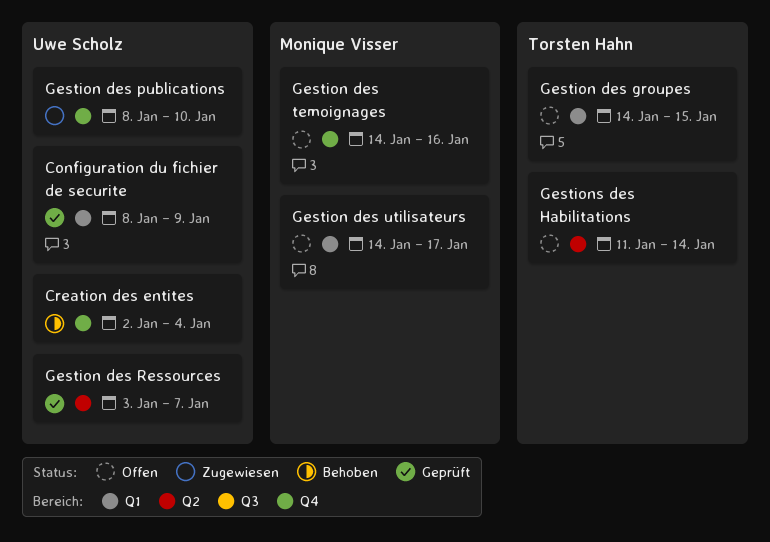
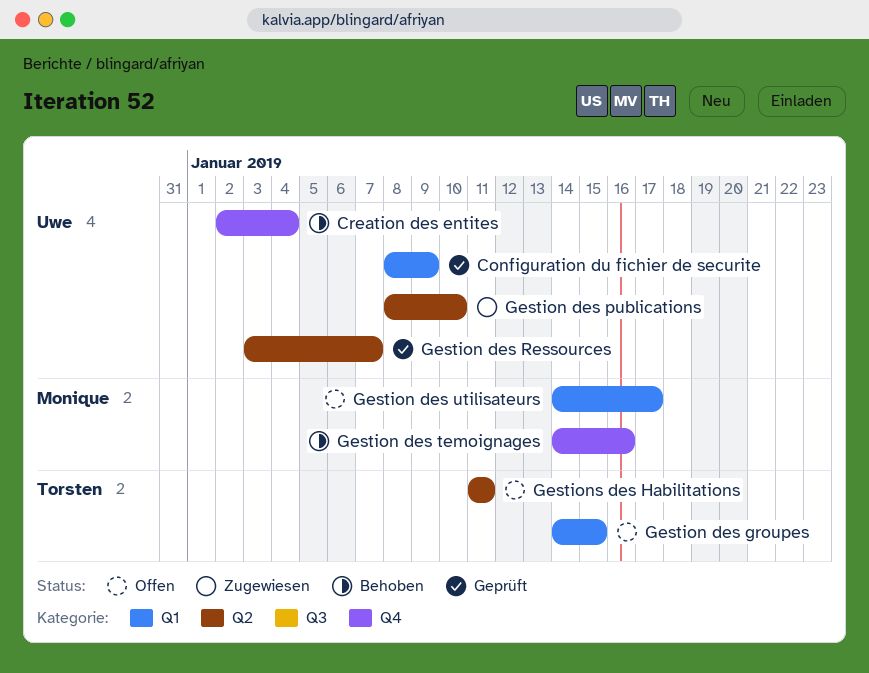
Gestion des publications, label: Q4 -> Q2
Gestion des temoignages, status: Offen -> Behoben
Gestions des Habilitations, due: Jan 14 -> Jan 11

